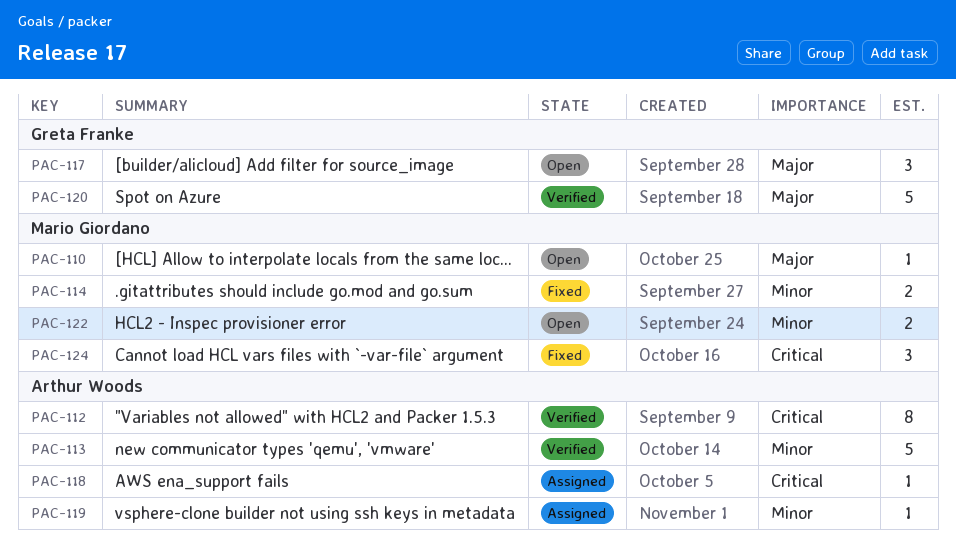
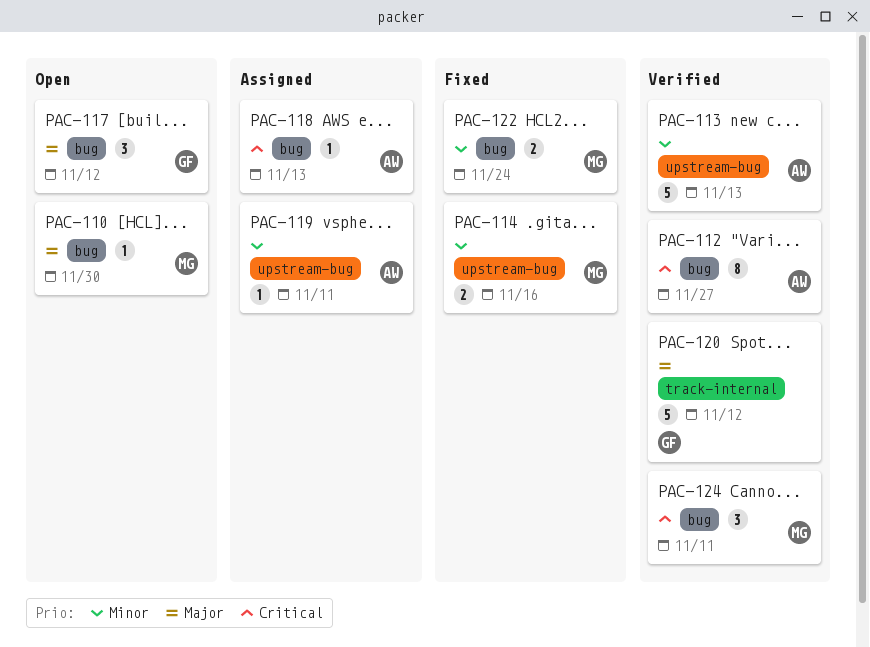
PAC-122, status: Open -> Fixed
PAC-124, status: Fixed -> Verified

